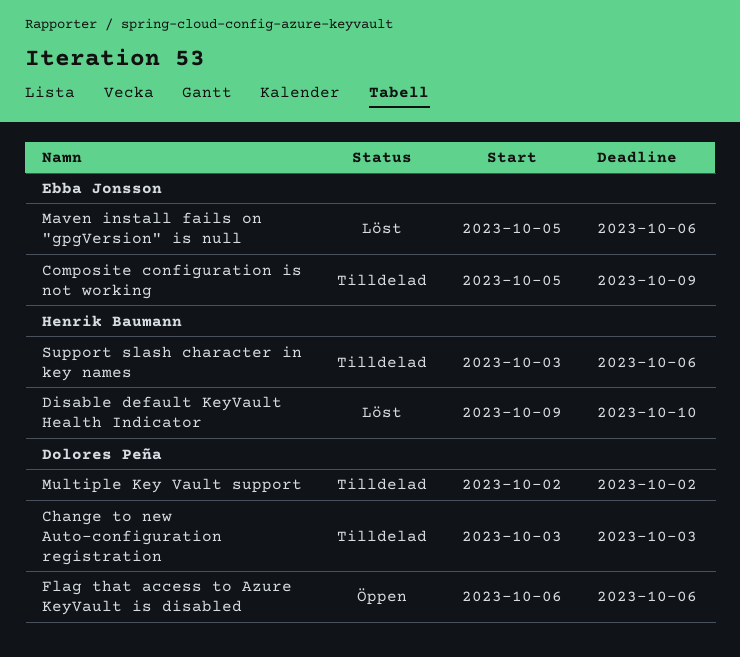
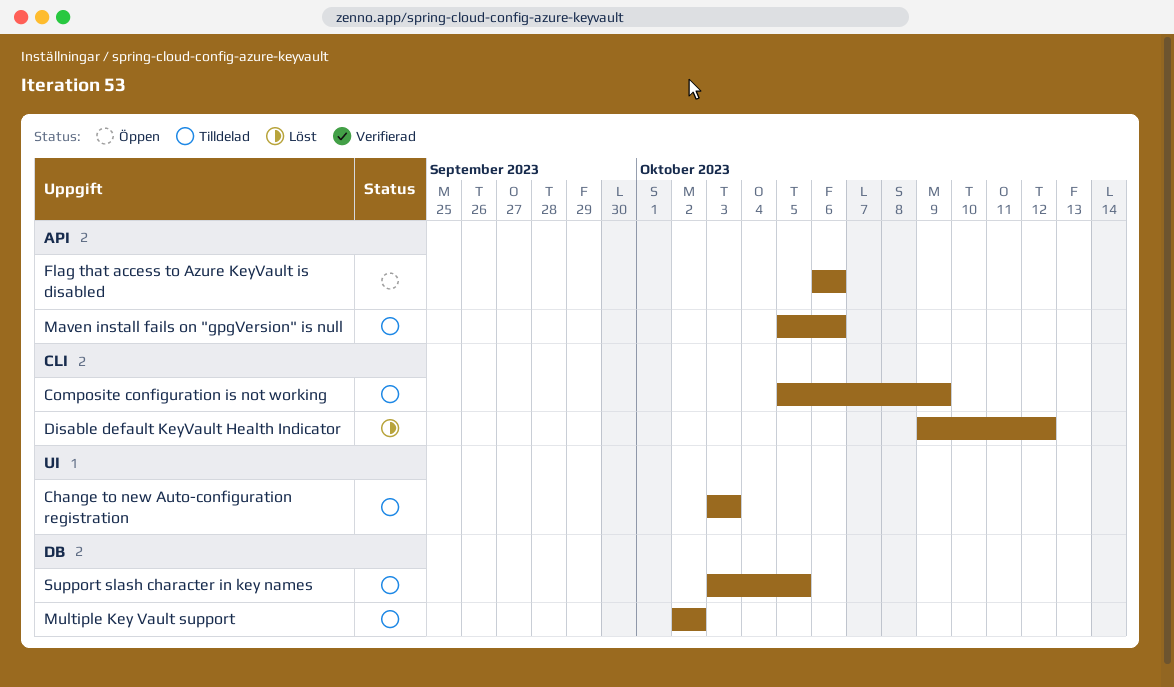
Disable default KeyVault Health Indicator, due: Oct 10 -> Oct 12
Maven install fails on "gpgVersion" is null, status: Löst -> Tilldelad
Support slash character in key names, due: Oct 6 -> Oct 5

